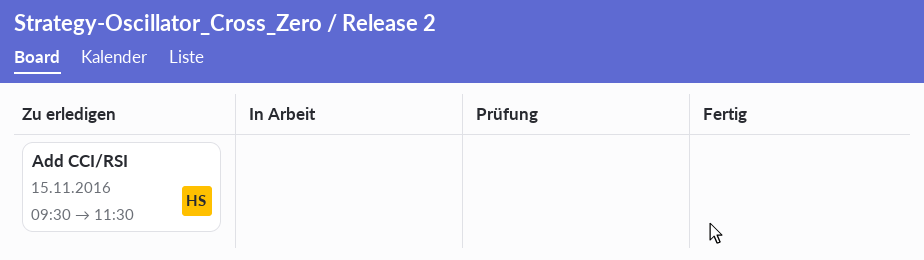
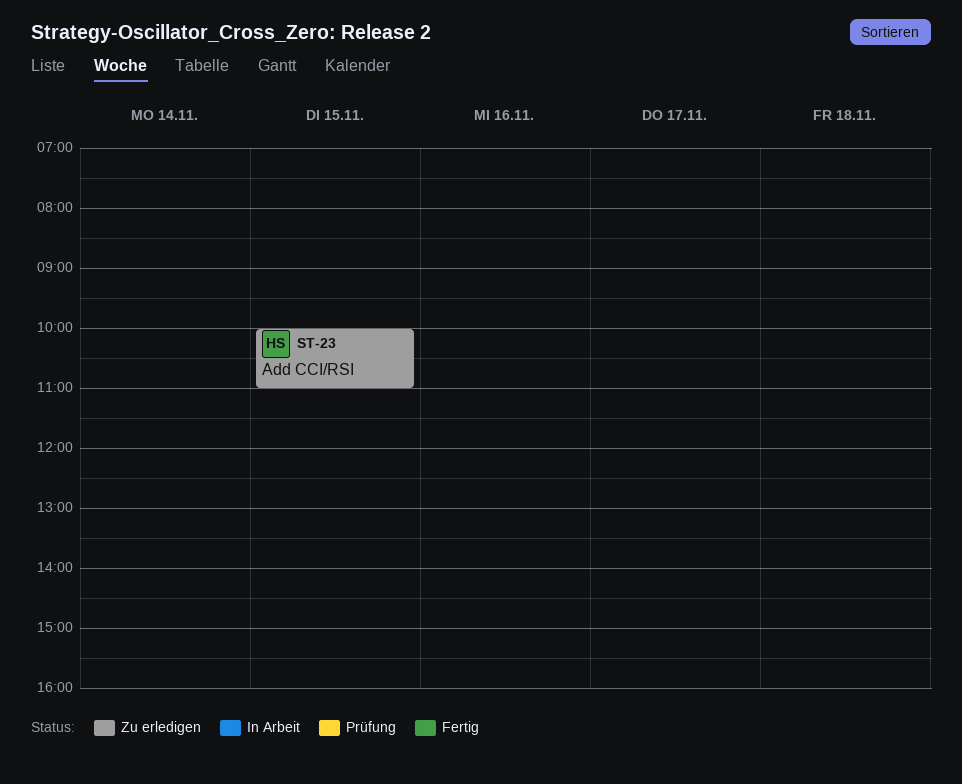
Add CCI/RSI, begins: 09:30 -> 10:00
Add CCI/RSI, ends: 11:30 -> 11:00

